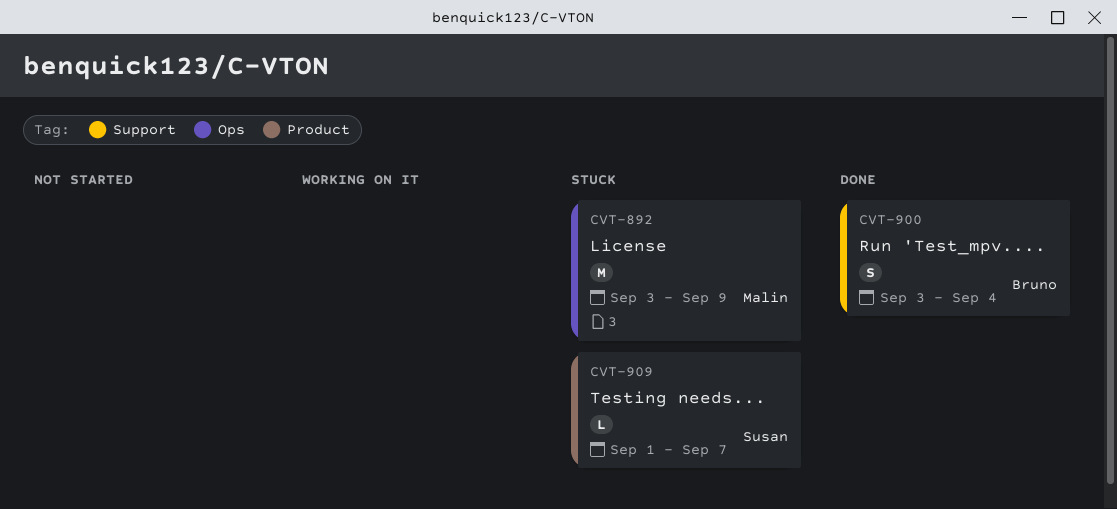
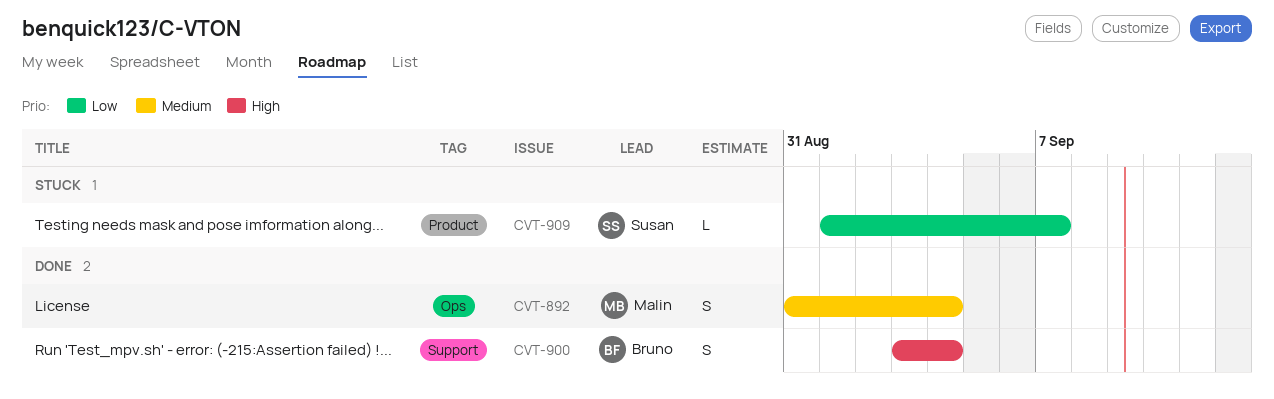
CVT-892, status: Stuck -> Done
CVT-892, estimate: M -> S
CVT-892, start: Sep 3 -> Aug 31
CVT-892, due: Sep 9 -> Sep 4

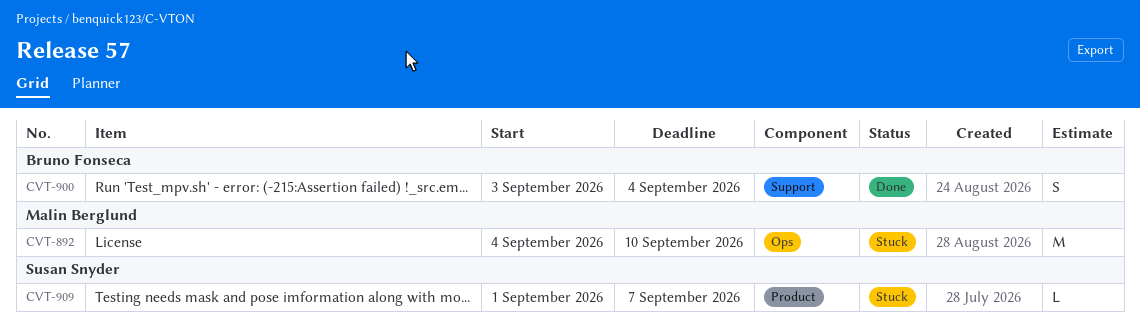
CVT-892, status: Done -> Stuck
CVT-892, estimate: S -> M
CVT-892, start: Aug 31 -> Sep 4
CVT-892, due: Sep 4 -> Sep 10

